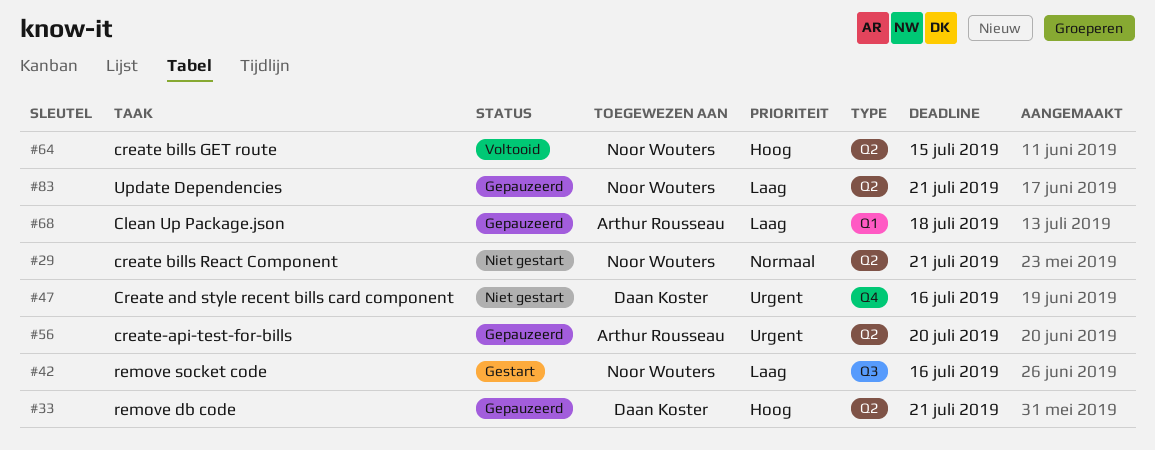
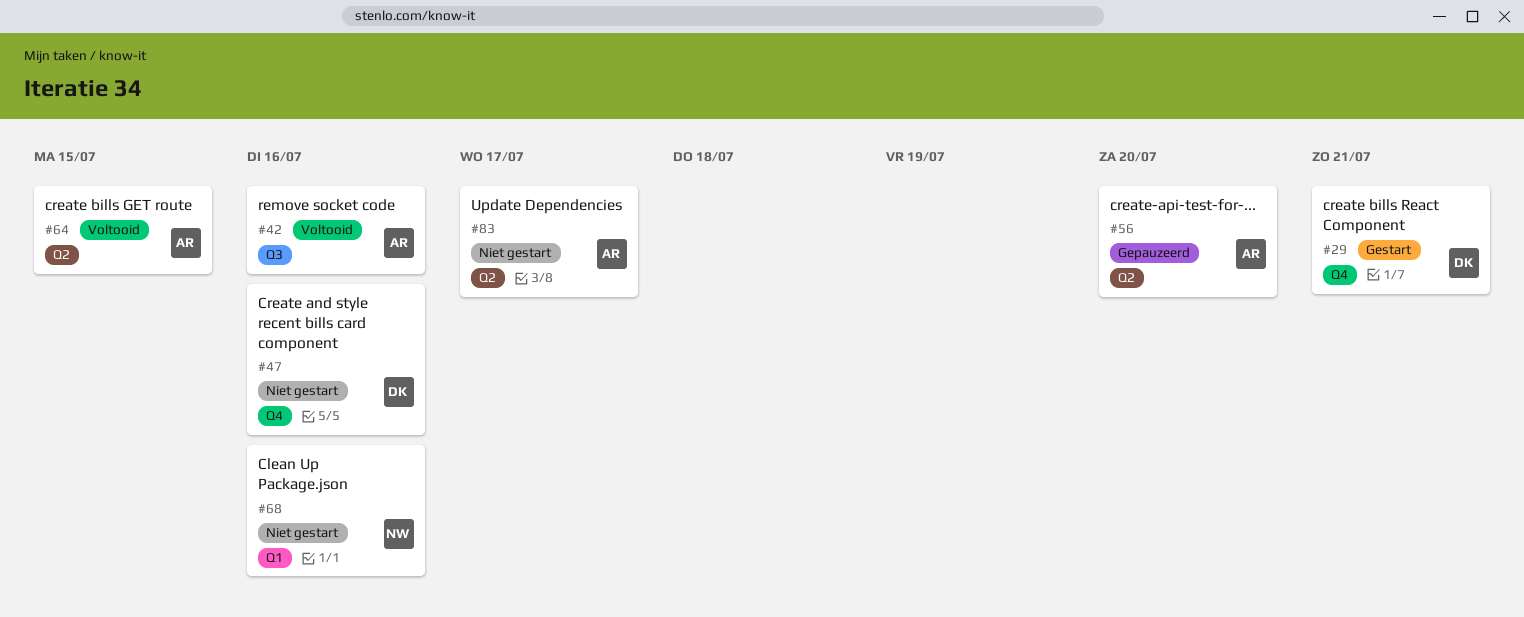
#29, status: Niet gestart -> Gestart
#29, owner: Noor Wouters -> Daan Koster
#29, label: Q2 -> Q4
#33: present -> none
#42, status: Gestart -> Voltooid
#42, owner: Noor Wouters -> Arthur Rousseau
#64, owner: Noor Wouters -> Arthur Rousseau
#68, status: Gepauzeerd -> Niet gestart
#68, owner: Arthur Rousseau -> Noor Wouters
#68, due: Jul 18 -> Jul 16
#83, status: Gepauzeerd -> Niet gestart
#83, owner: Noor Wouters -> Arthur Rousseau
#83, due: Jul 21 -> Jul 17

